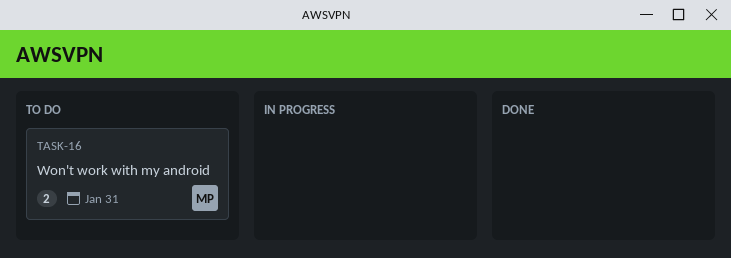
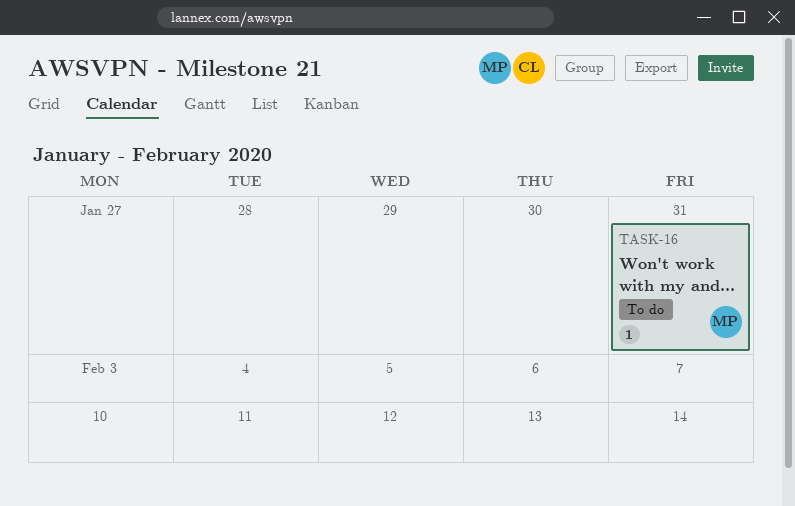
TASK-16, estimate: 2 -> 1

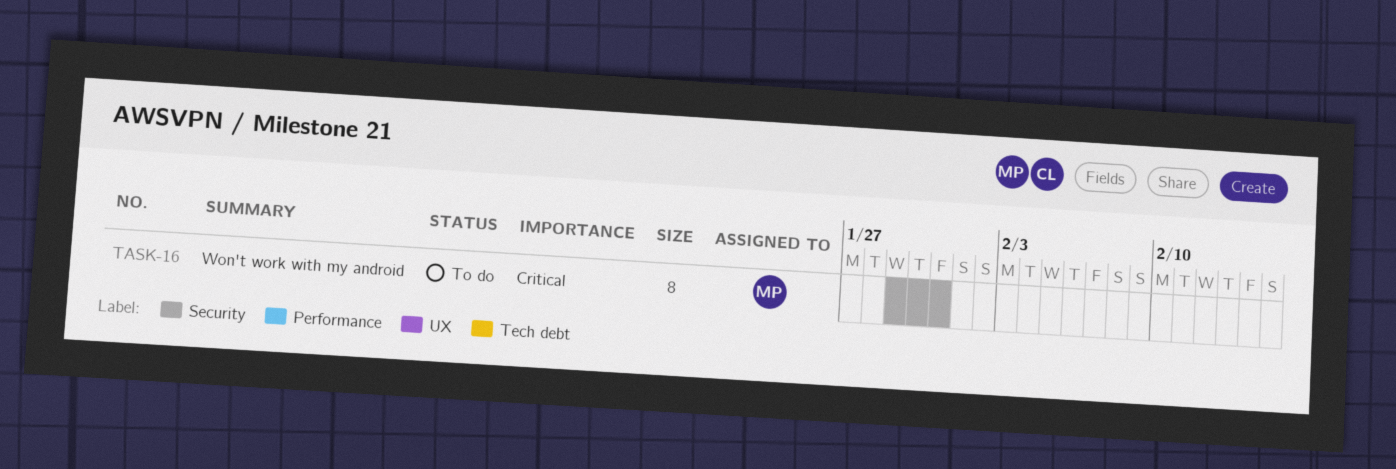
TASK-16, estimate: 1 -> 8

